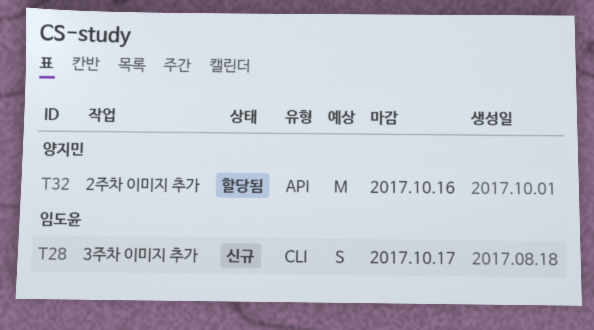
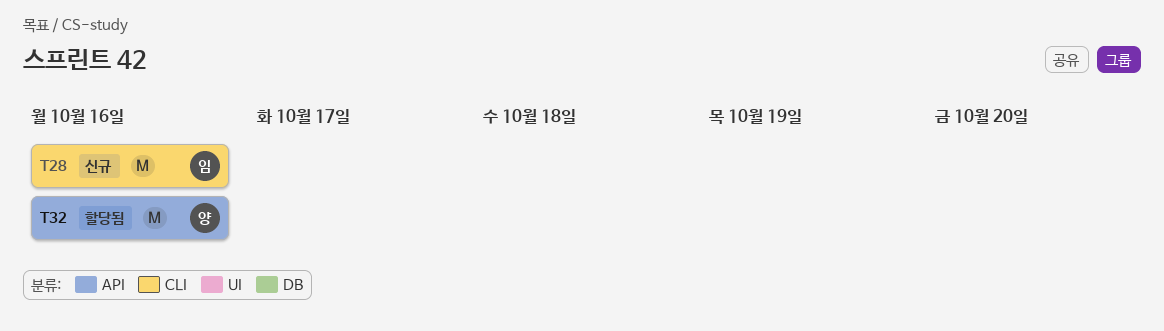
T28, estimate: S -> M
T28, due: Oct 17 -> Oct 16

